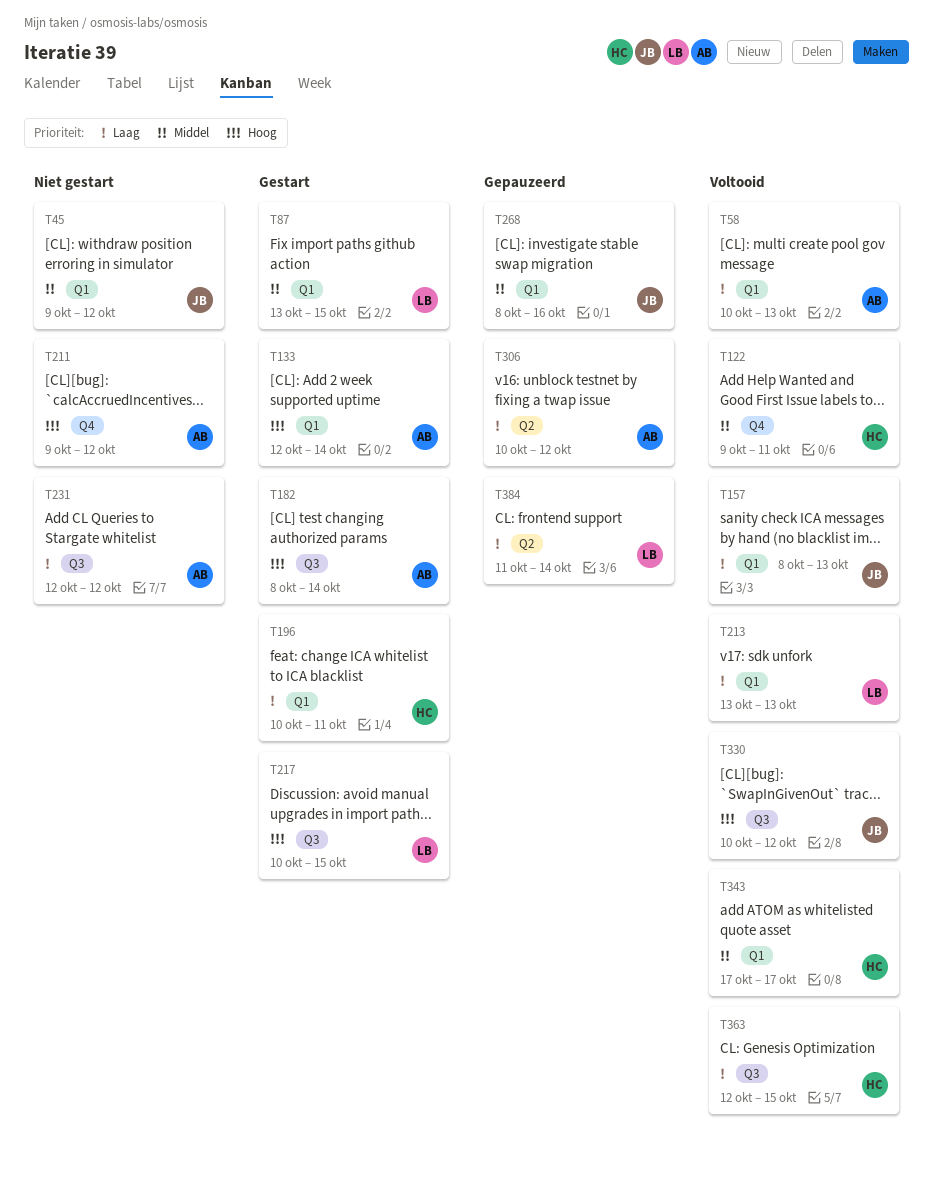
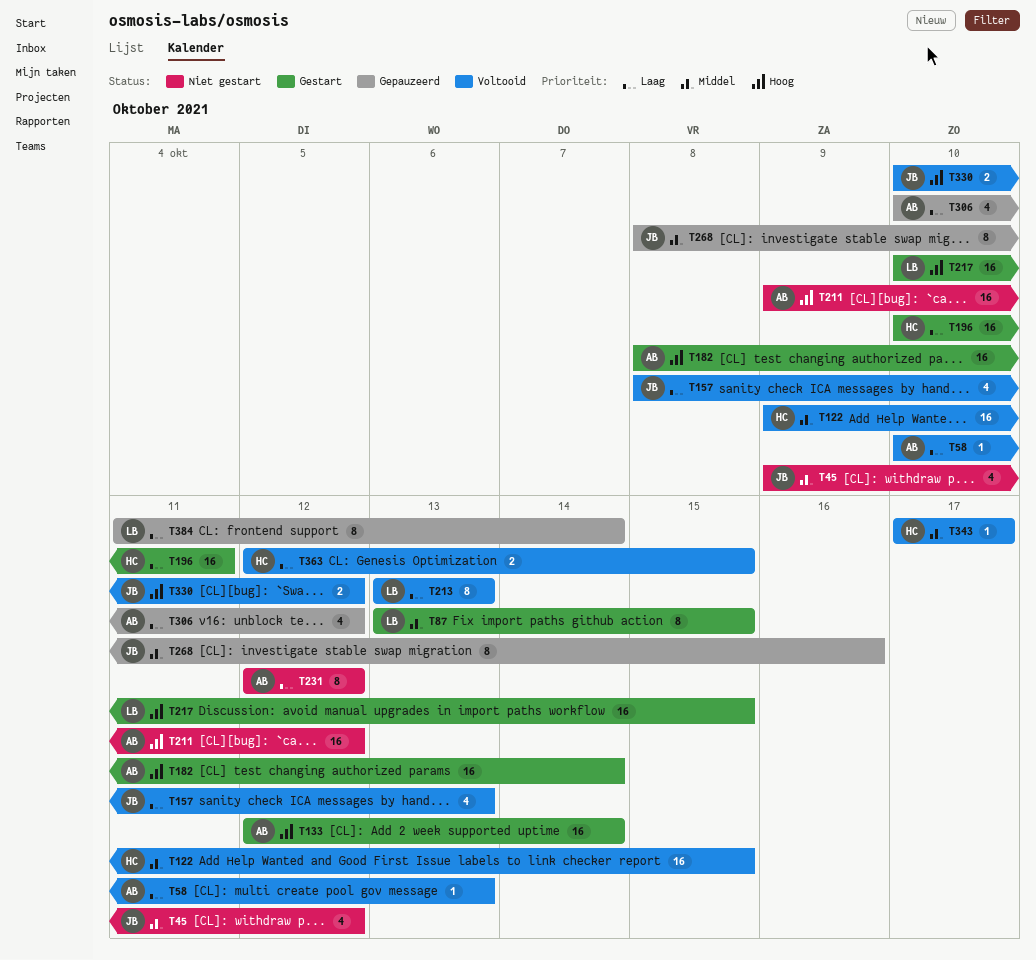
T122, due: Oct 11 -> Oct 15

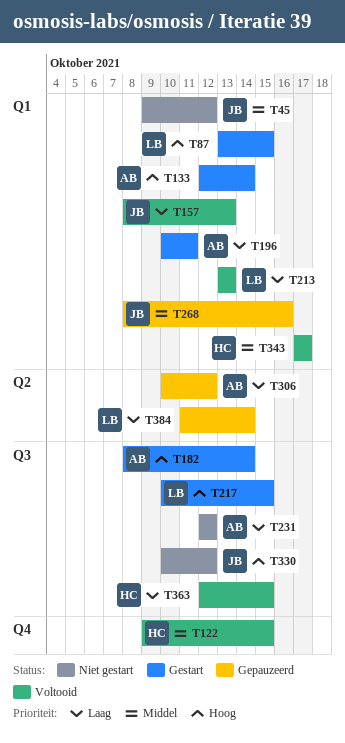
T58: present -> none
T87, priority: Middel -> Hoog
T196, owner: HC -> AB
T211: present -> none
T330, status: Voltooid -> Niet gestart

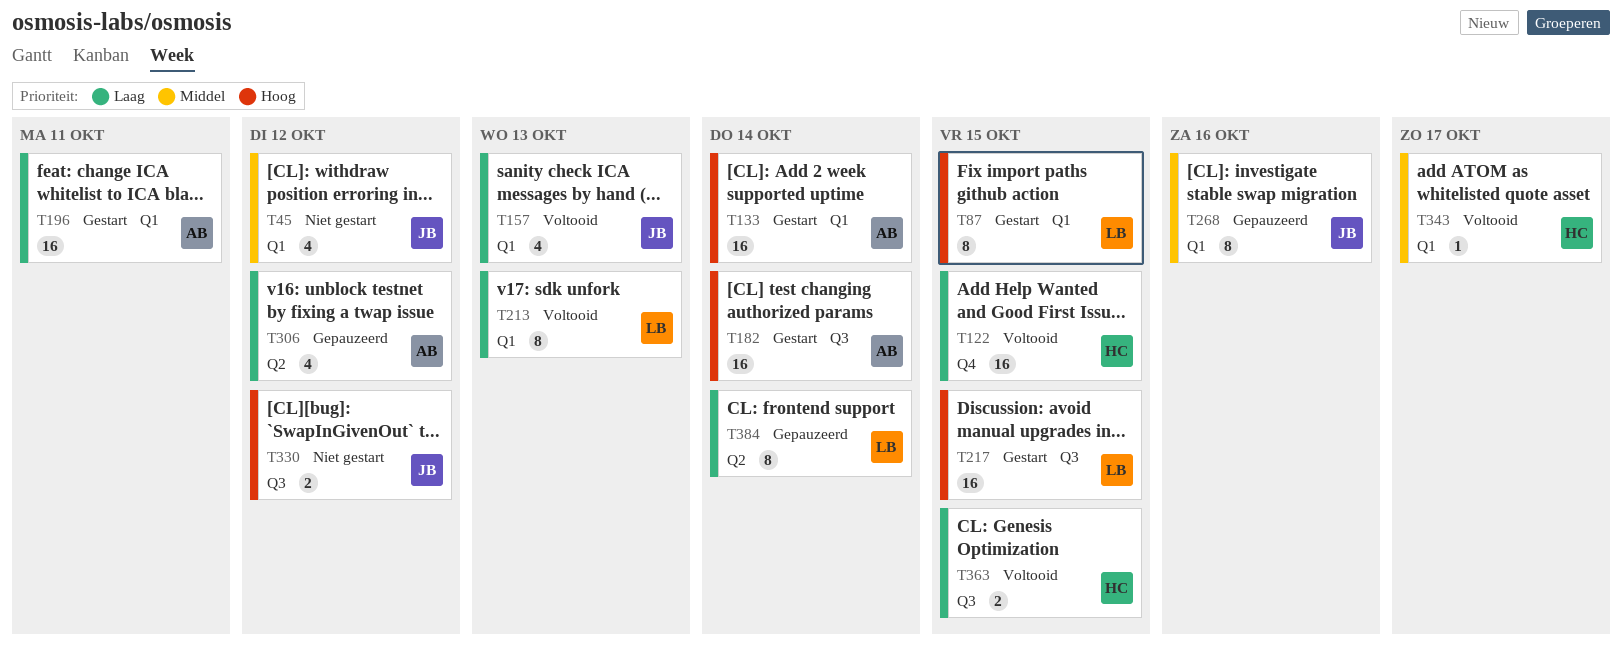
T122, priority: Middel -> Laag
T231: present -> none

